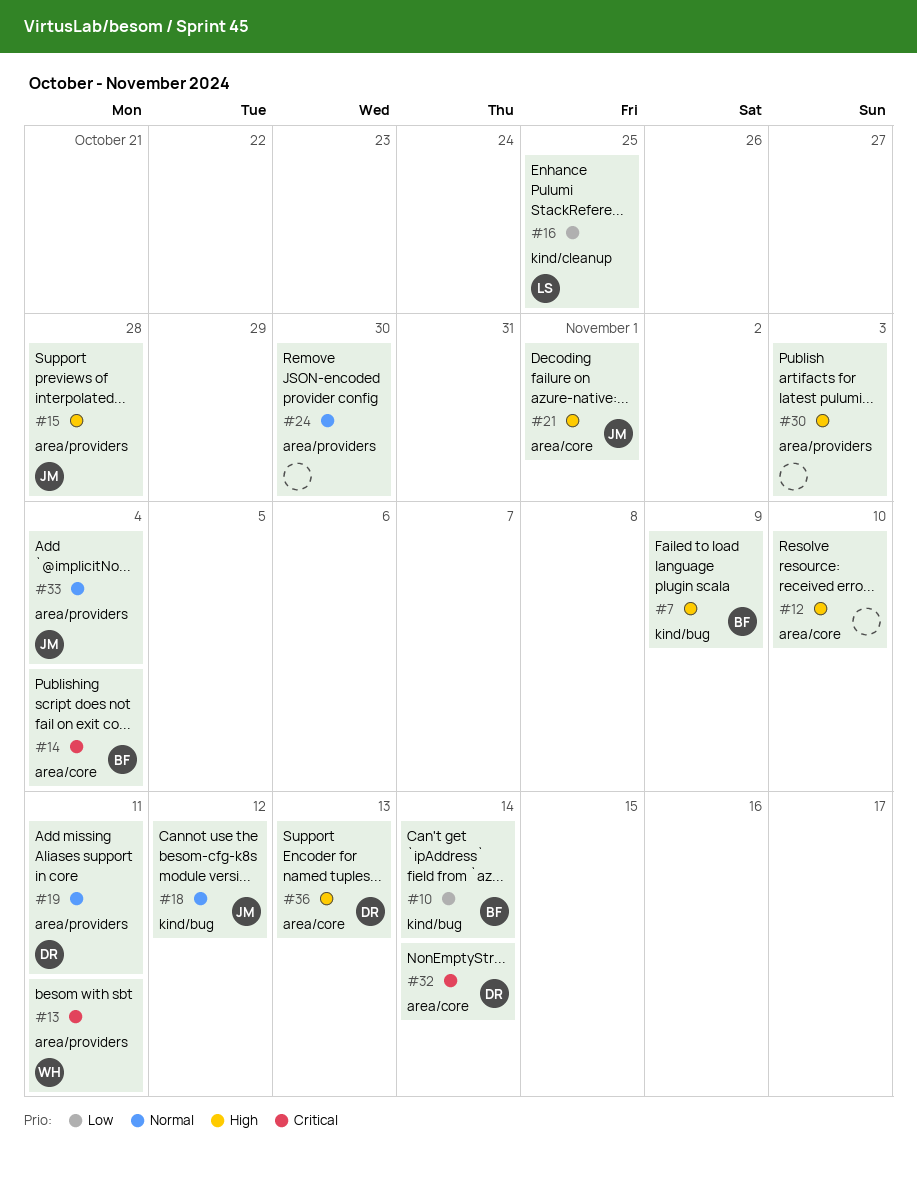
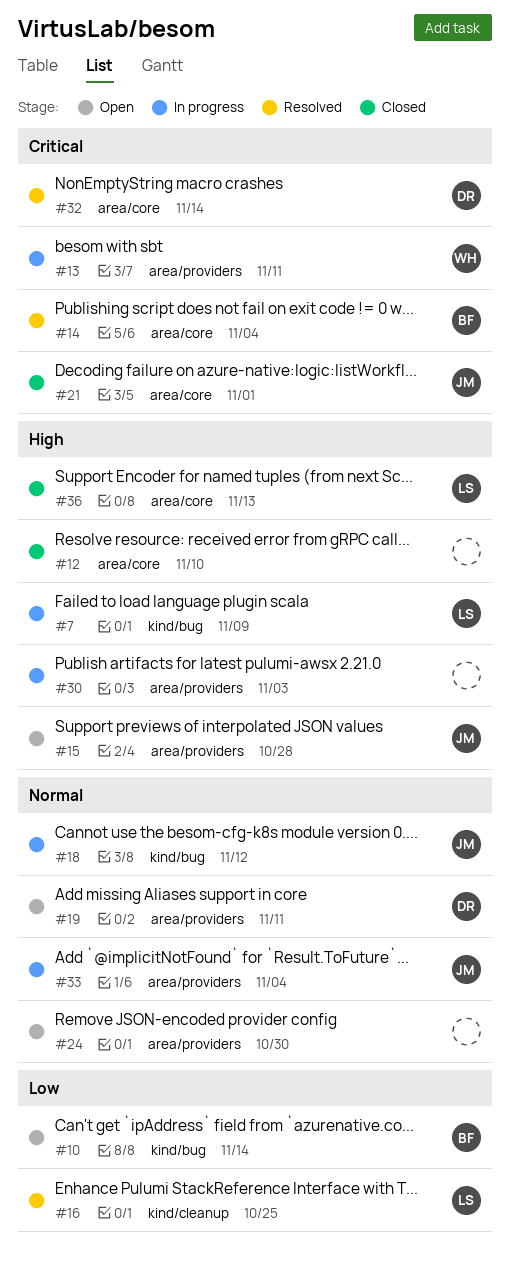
#7, owner: BF -> LS
#21, priority: High -> Critical
#36, owner: DR -> LS

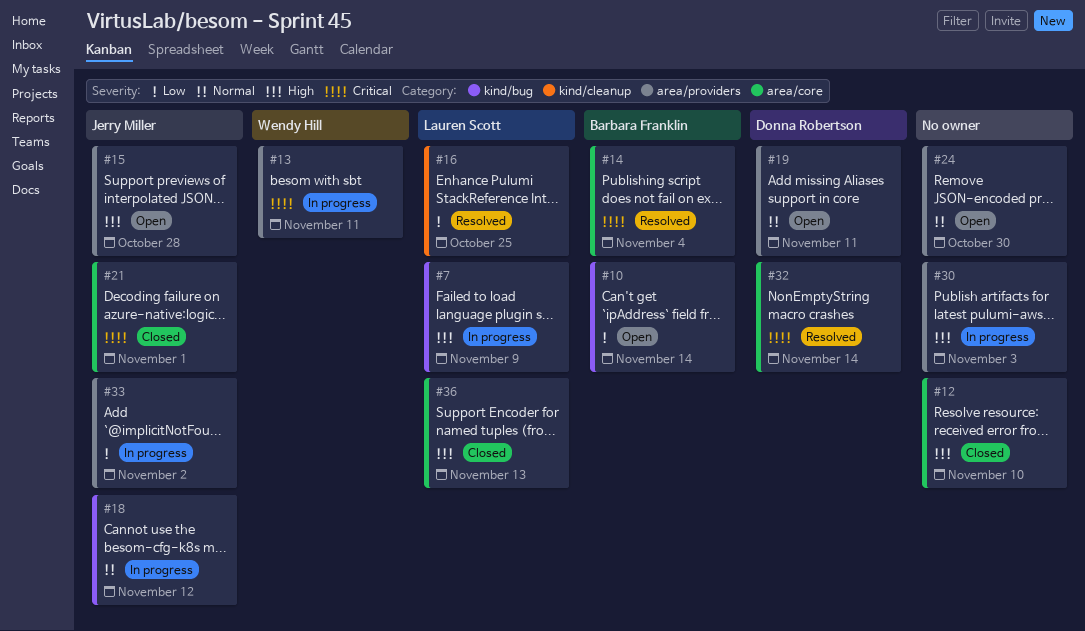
#33, priority: Normal -> Low
#33, due: Nov 4 -> Nov 2

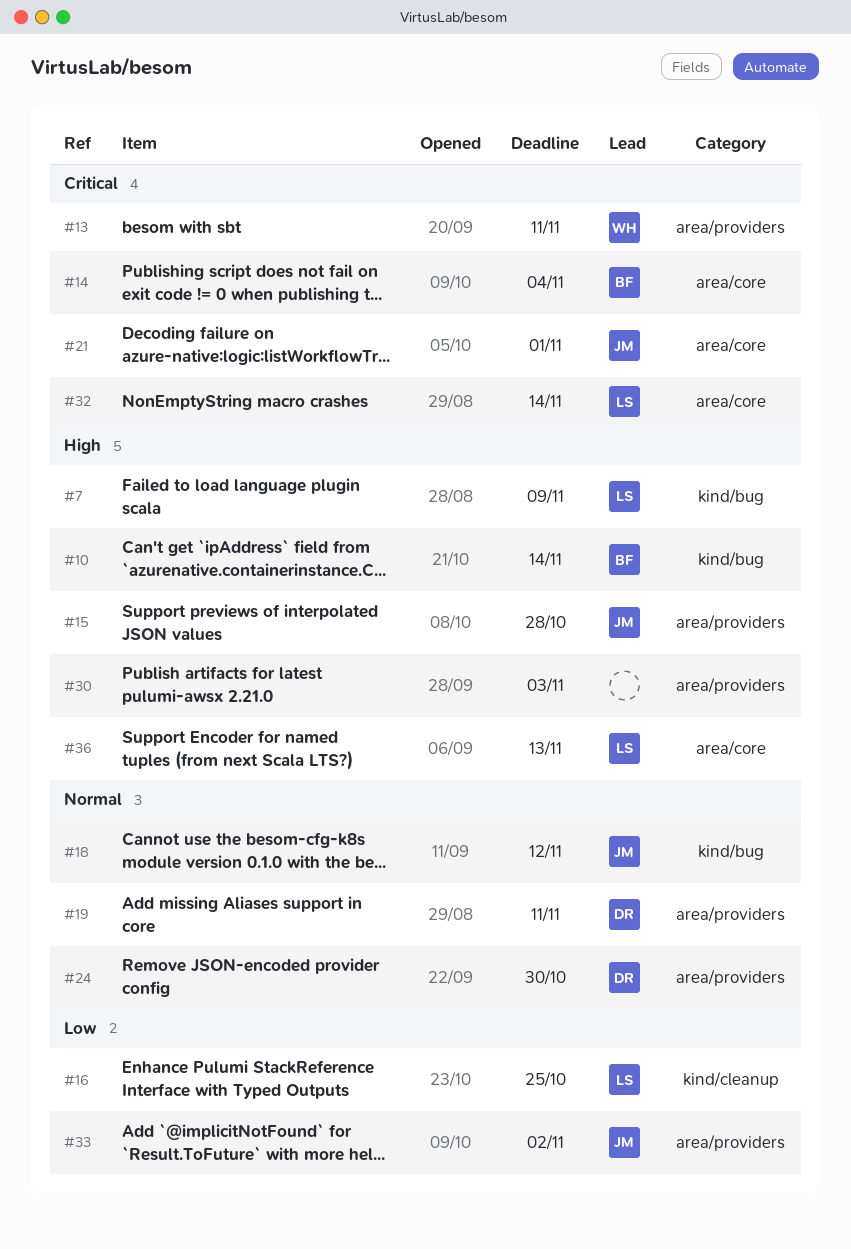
#10, priority: Low -> High
#12: present -> none
#24, owner: none -> Donna Robertson
#32, owner: Donna Robertson -> Lauren Scott

